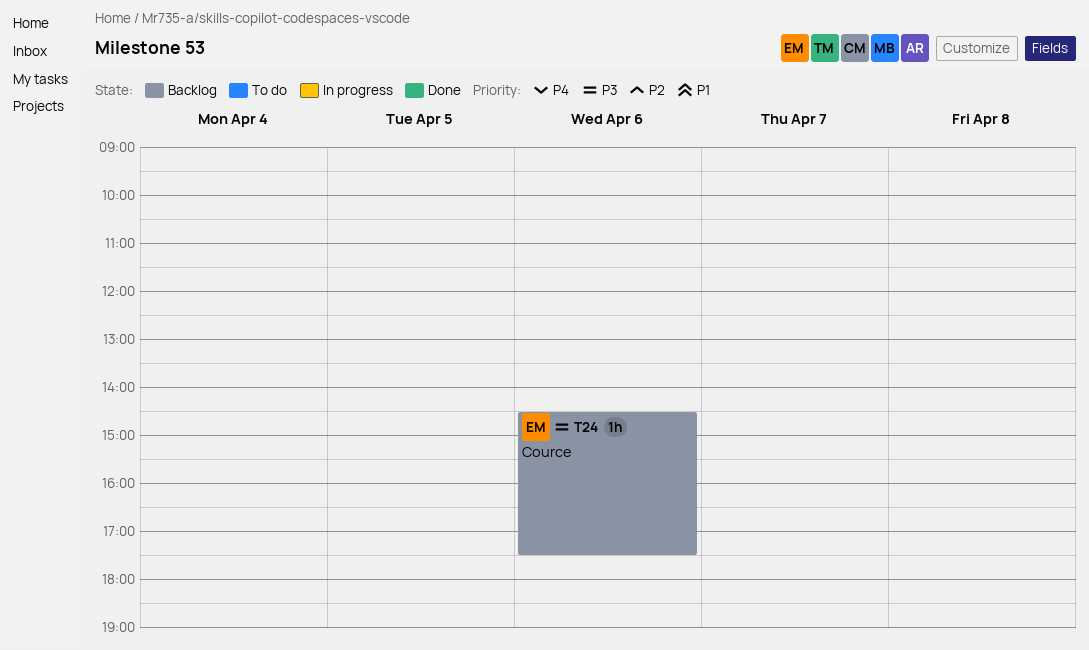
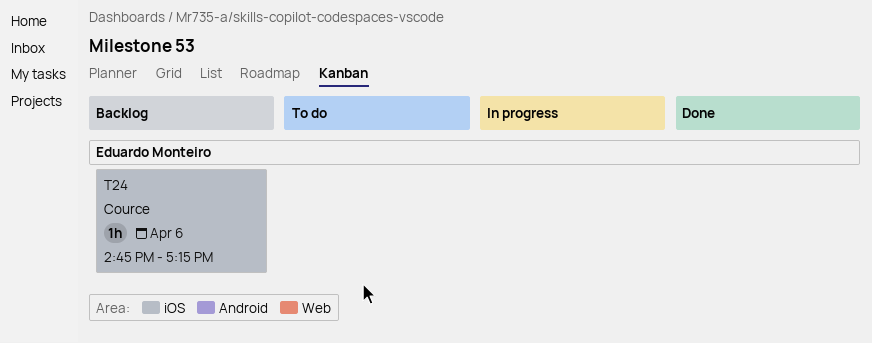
T24, begins: 14:30 -> 14:45
T24, ends: 17:30 -> 17:15

